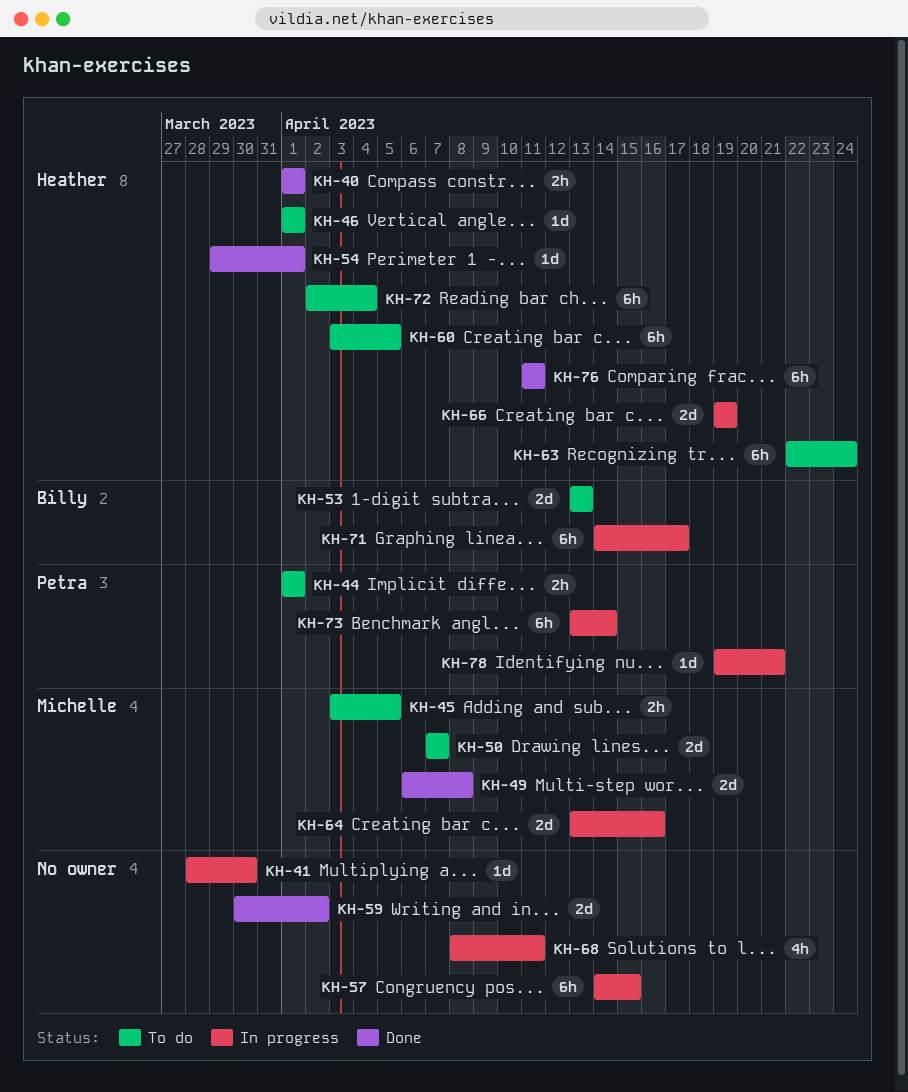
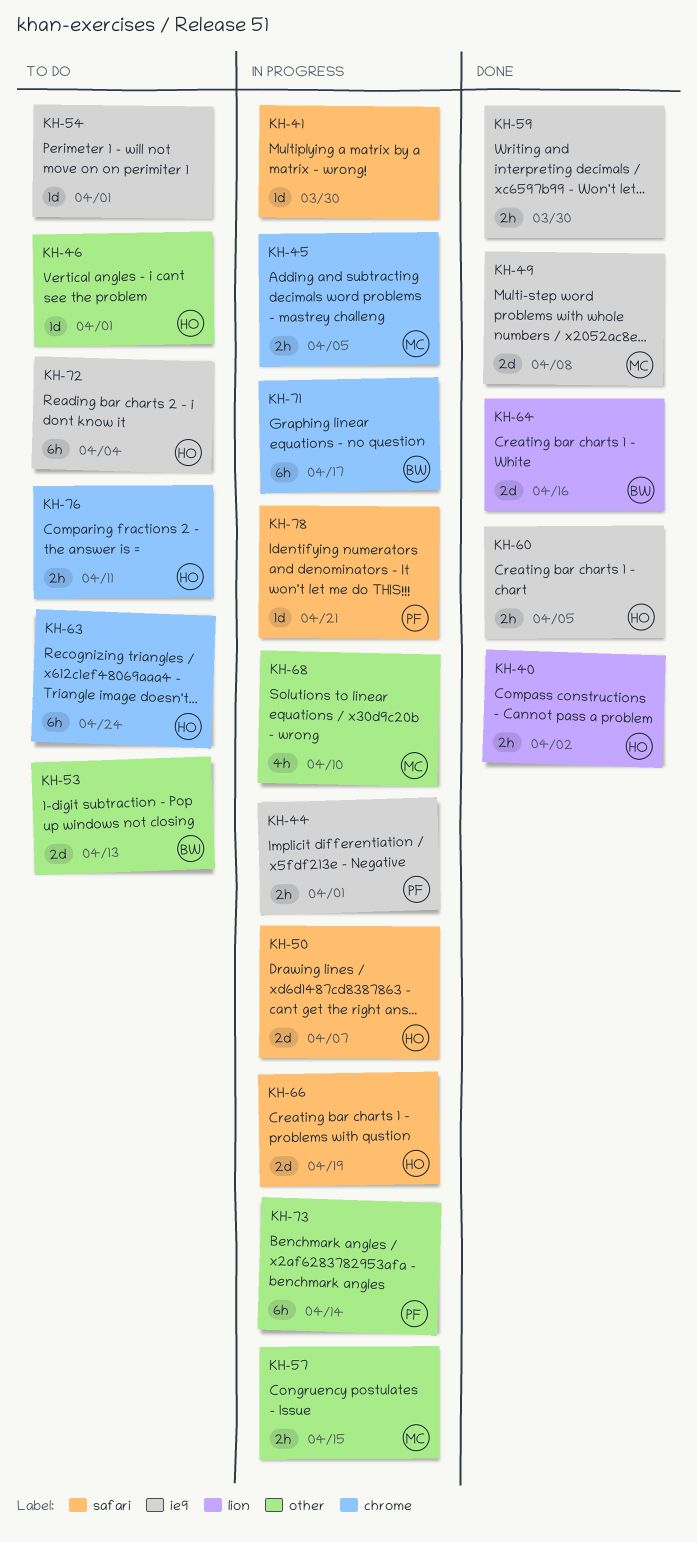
KH-40, due: Apr 1 -> Apr 2
KH-44, status: To do -> In progress
KH-45, status: To do -> In progress
KH-50, status: To do -> In progress
KH-50, owner: Michelle -> Heather
KH-54, status: Done -> To do
KH-54, owner: Heather -> none
KH-57, owner: none -> Michelle
KH-57, estimate: 6h -> 2h
KH-59, estimate: 2d -> 2h
KH-59, due: Apr 2 -> Mar 30
KH-60, status: To do -> Done
KH-60, estimate: 6h -> 2h
KH-64, status: In progress -> Done
KH-64, owner: Michelle -> Billy
KH-68, owner: none -> Michelle
KH-68, due: Apr 11 -> Apr 10
KH-76, status: Done -> To do
KH-76, estimate: 6h -> 2h

